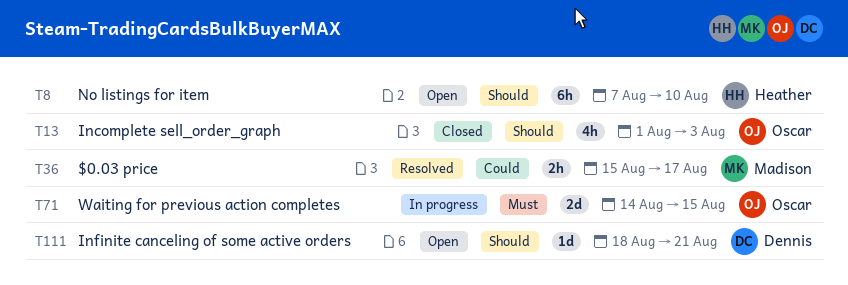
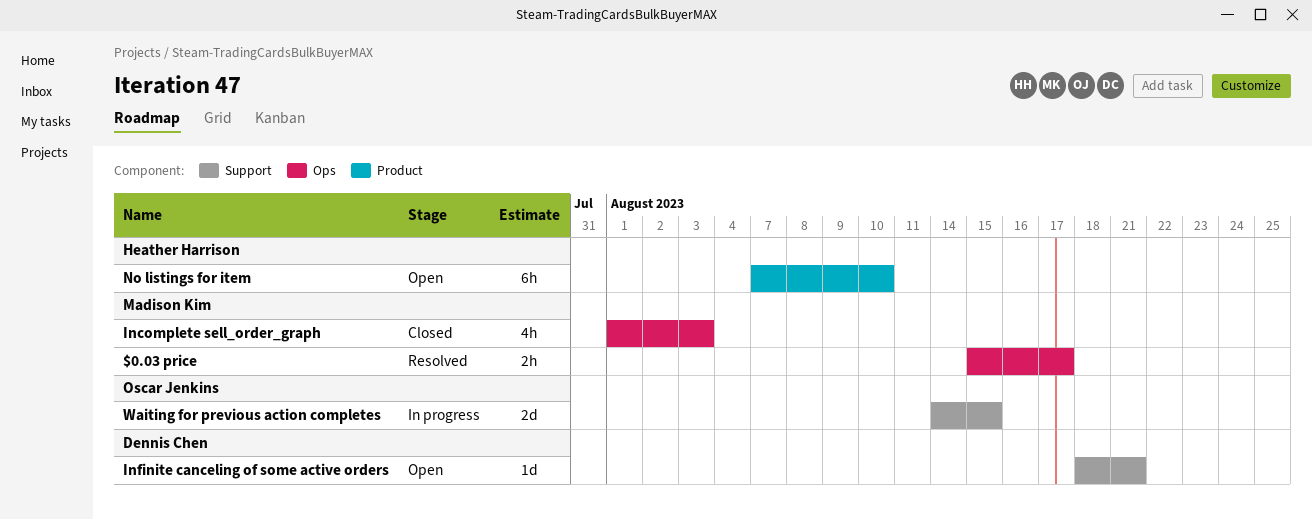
Incomplete sell_order_graph, owner: Oscar Jenkins -> Madison Kim

